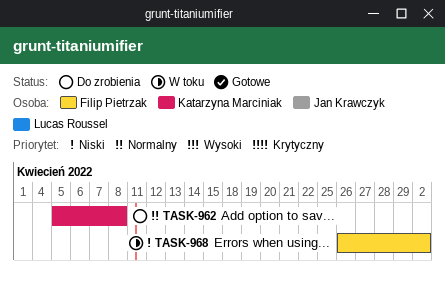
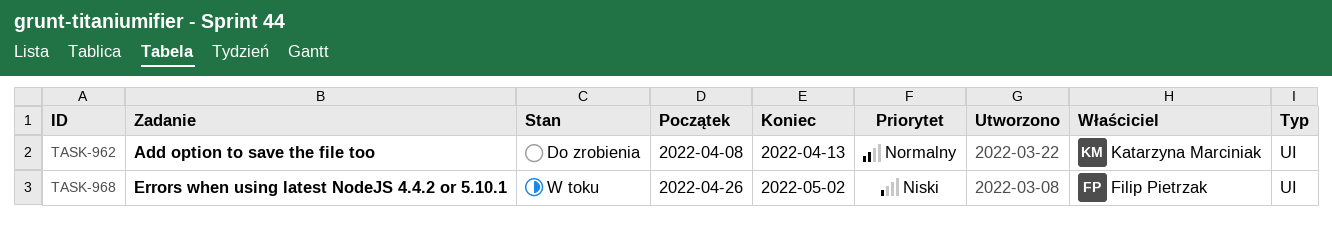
TASK-962, start: Apr 5 -> Apr 8
TASK-962, due: Apr 8 -> Apr 13

